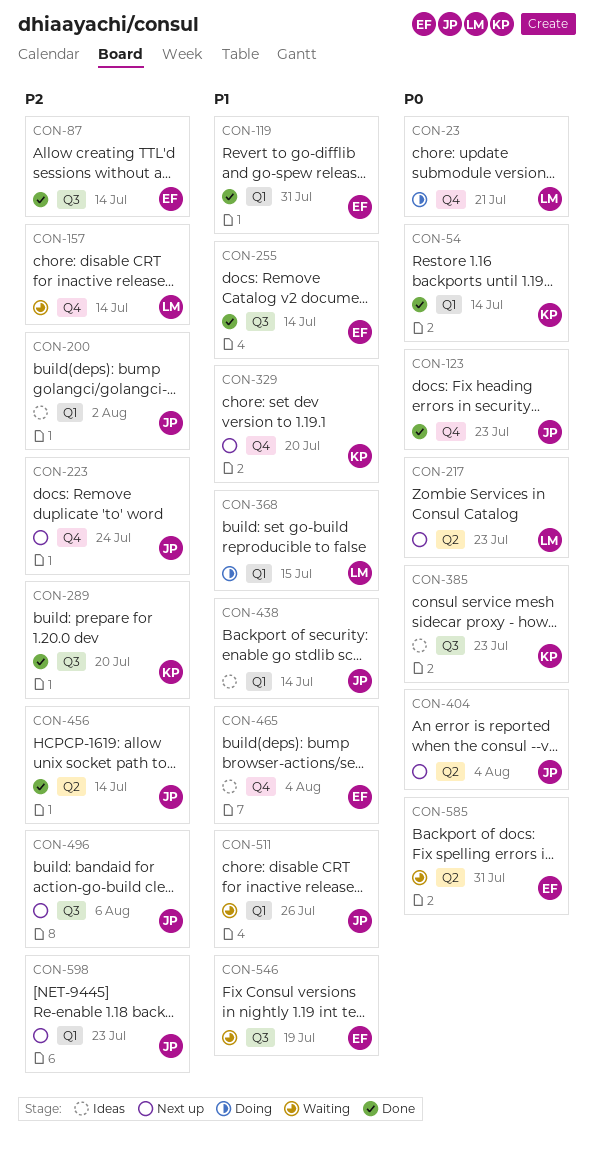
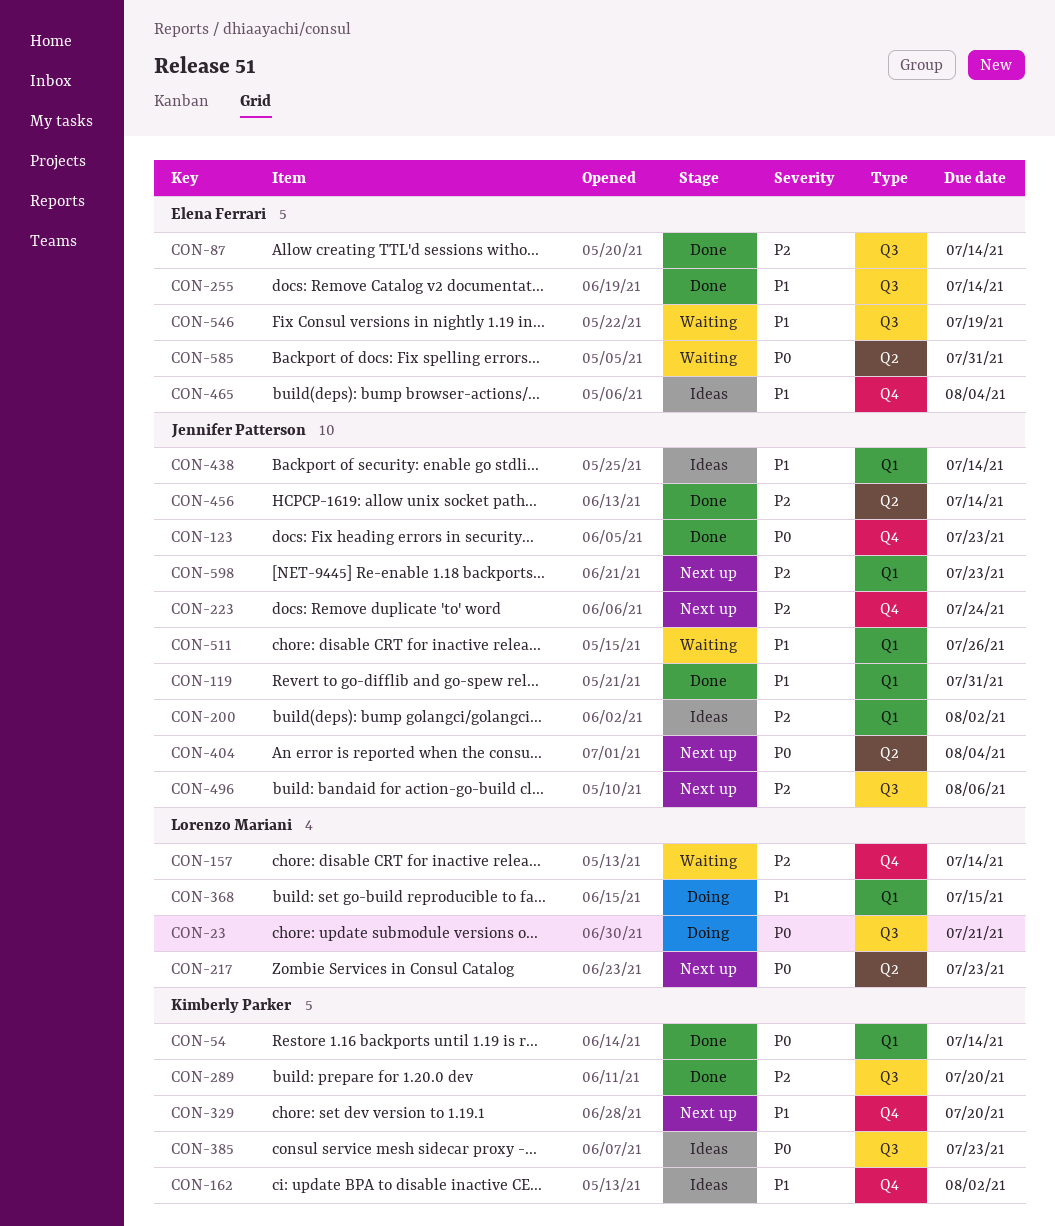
CON-23, label: Q4 -> Q3
CON-119, owner: Elena Ferrari -> Jennifer Patterson
CON-162: none -> present

